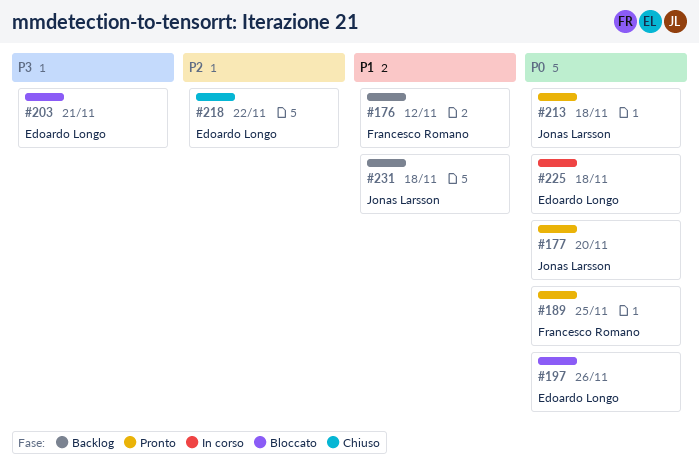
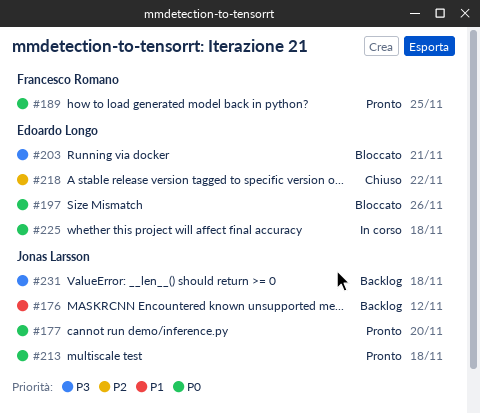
#176, owner: Francesco Romano -> Jonas Larsson
#231, priority: P1 -> P3

